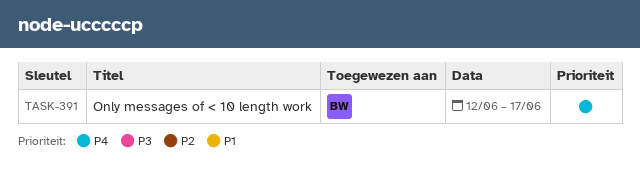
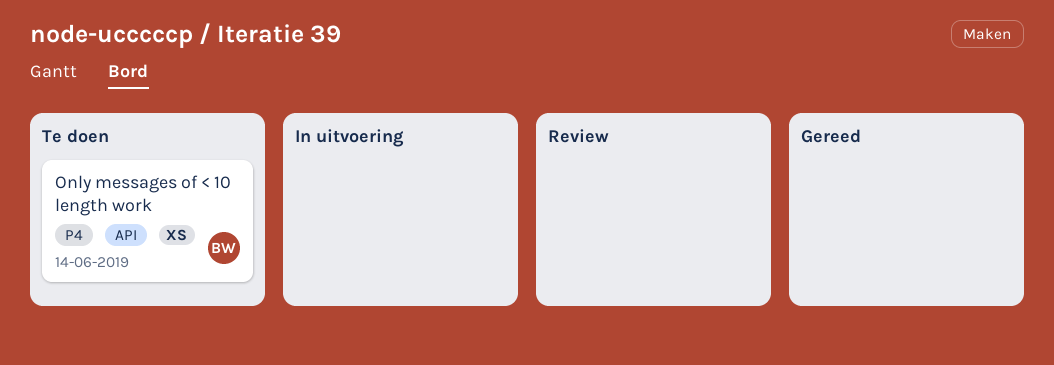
Only messages of < 10 length work, due: Jun 17 -> Jun 14

